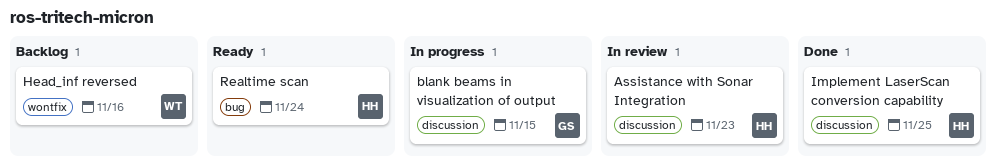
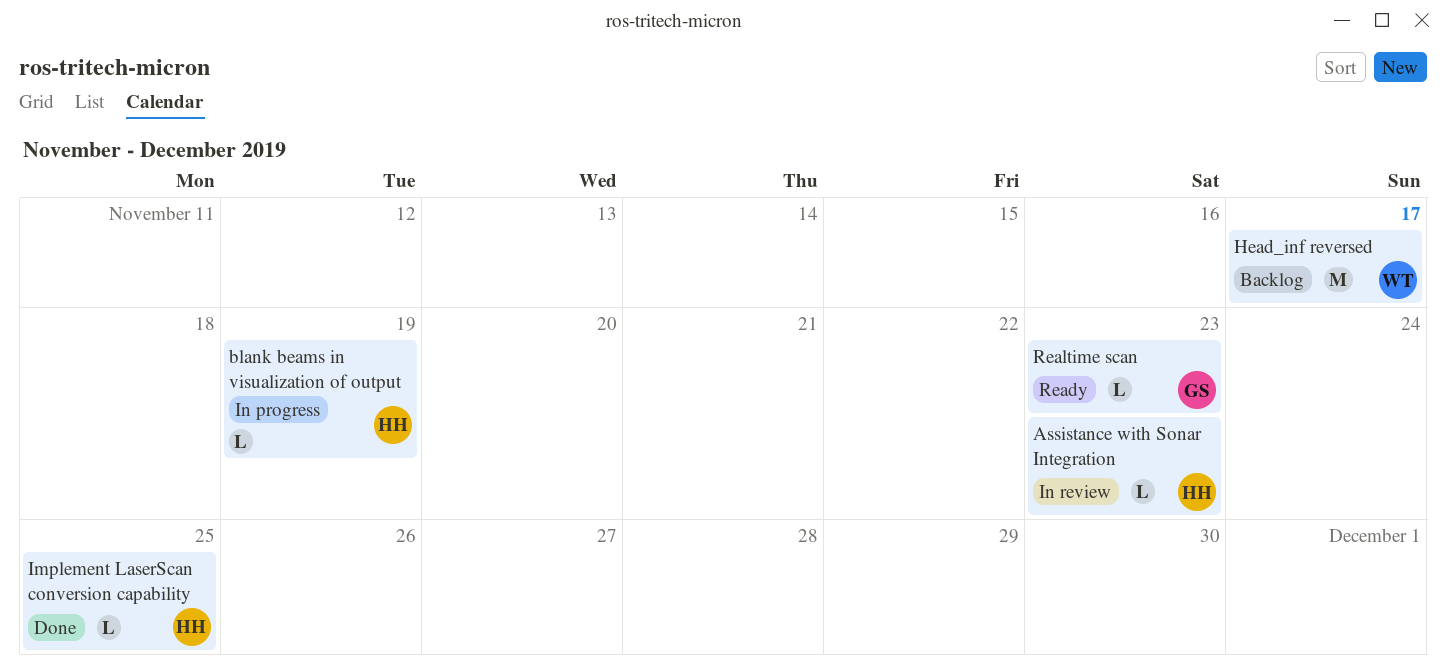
blank beams in visualization of output, owner: GS -> HH
blank beams in visualization of output, due: Nov 15 -> Nov 19
Head_inf reversed, due: Nov 16 -> Nov 17
Realtime scan, owner: HH -> GS
Realtime scan, due: Nov 24 -> Nov 23

